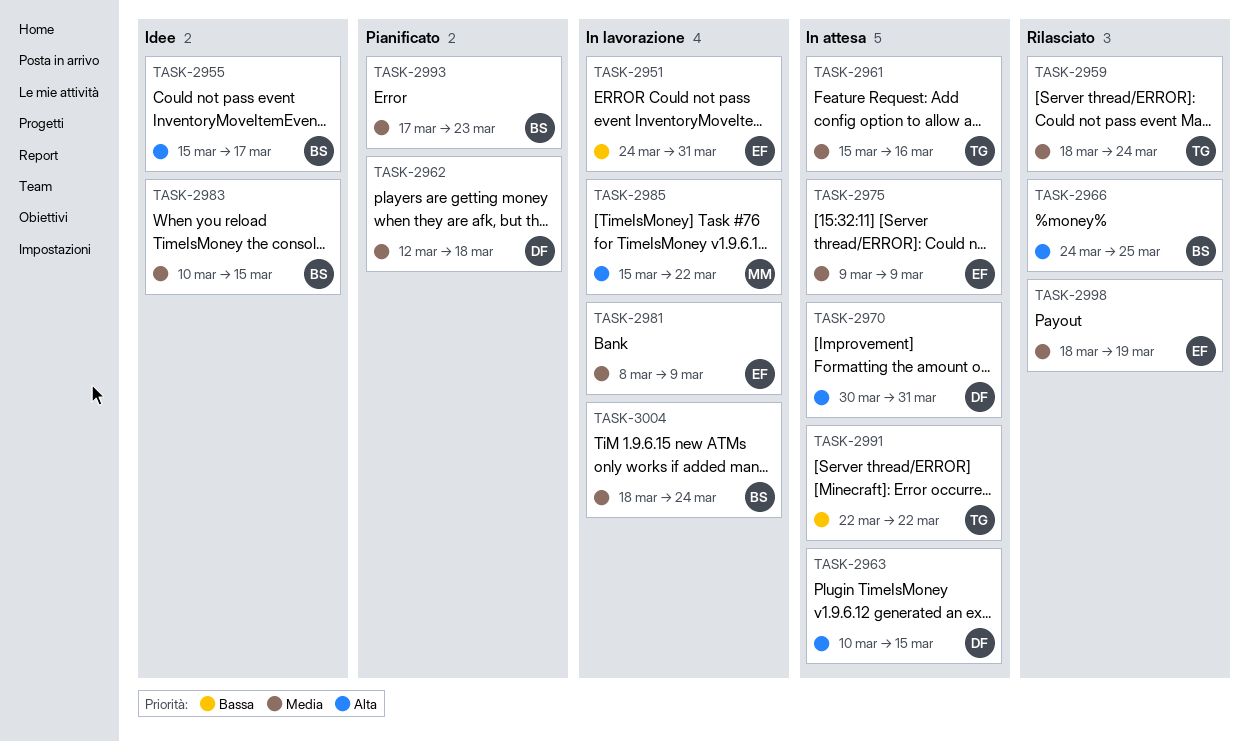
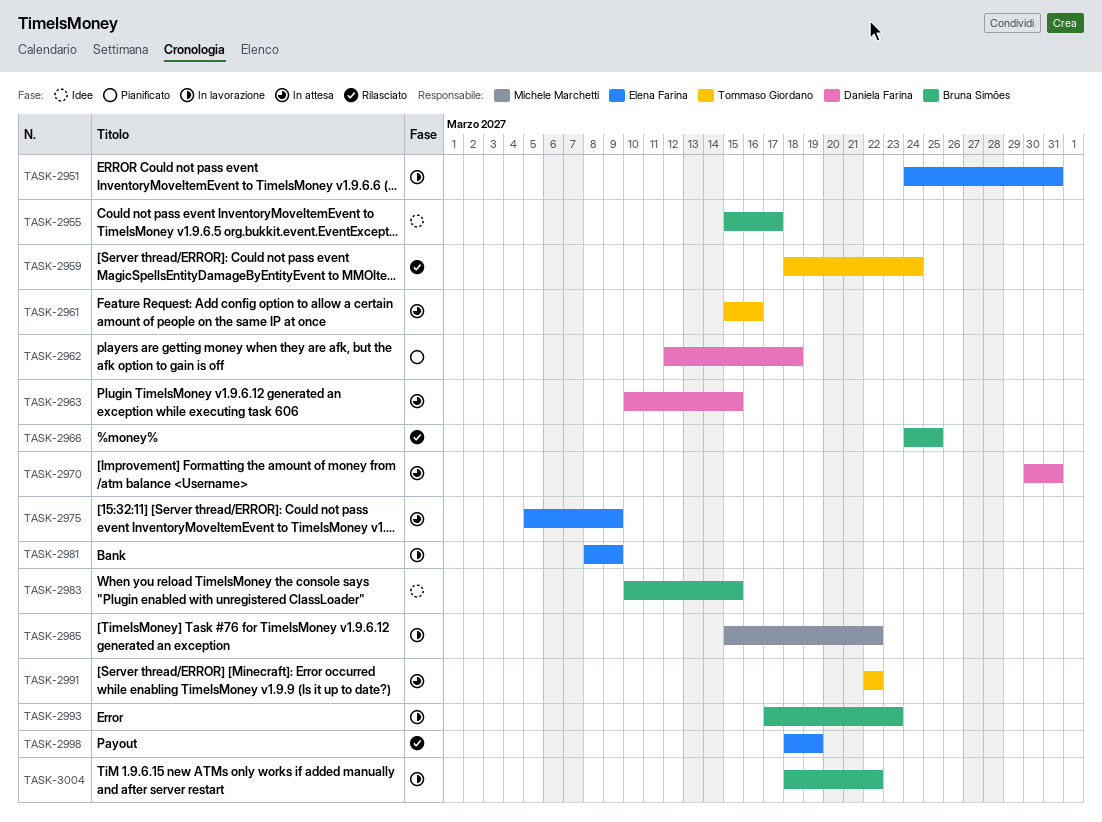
TASK-2975, start: Mar 9 -> Mar 5
TASK-2993, status: Pianificato -> In lavorazione
TASK-3004, due: Mar 24 -> Mar 22

